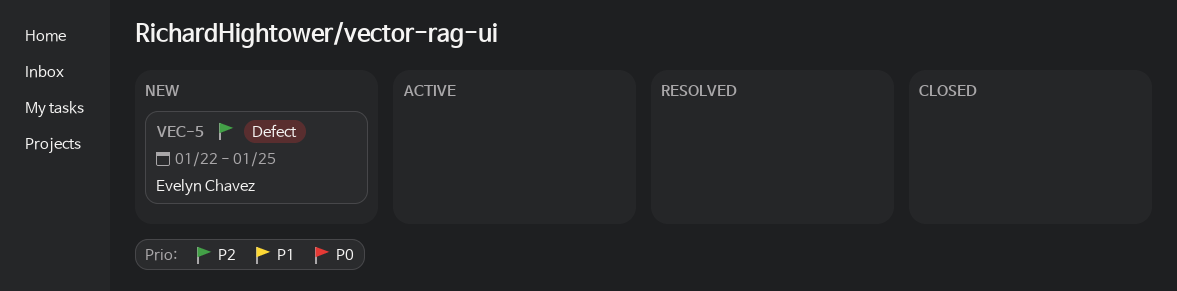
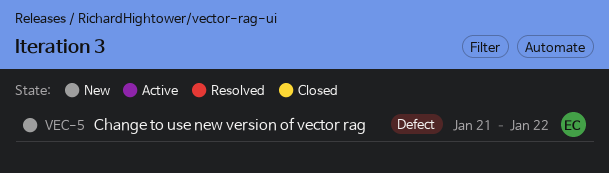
VEC-5, start: Jan 22 -> Jan 21
VEC-5, due: Jan 25 -> Jan 22

